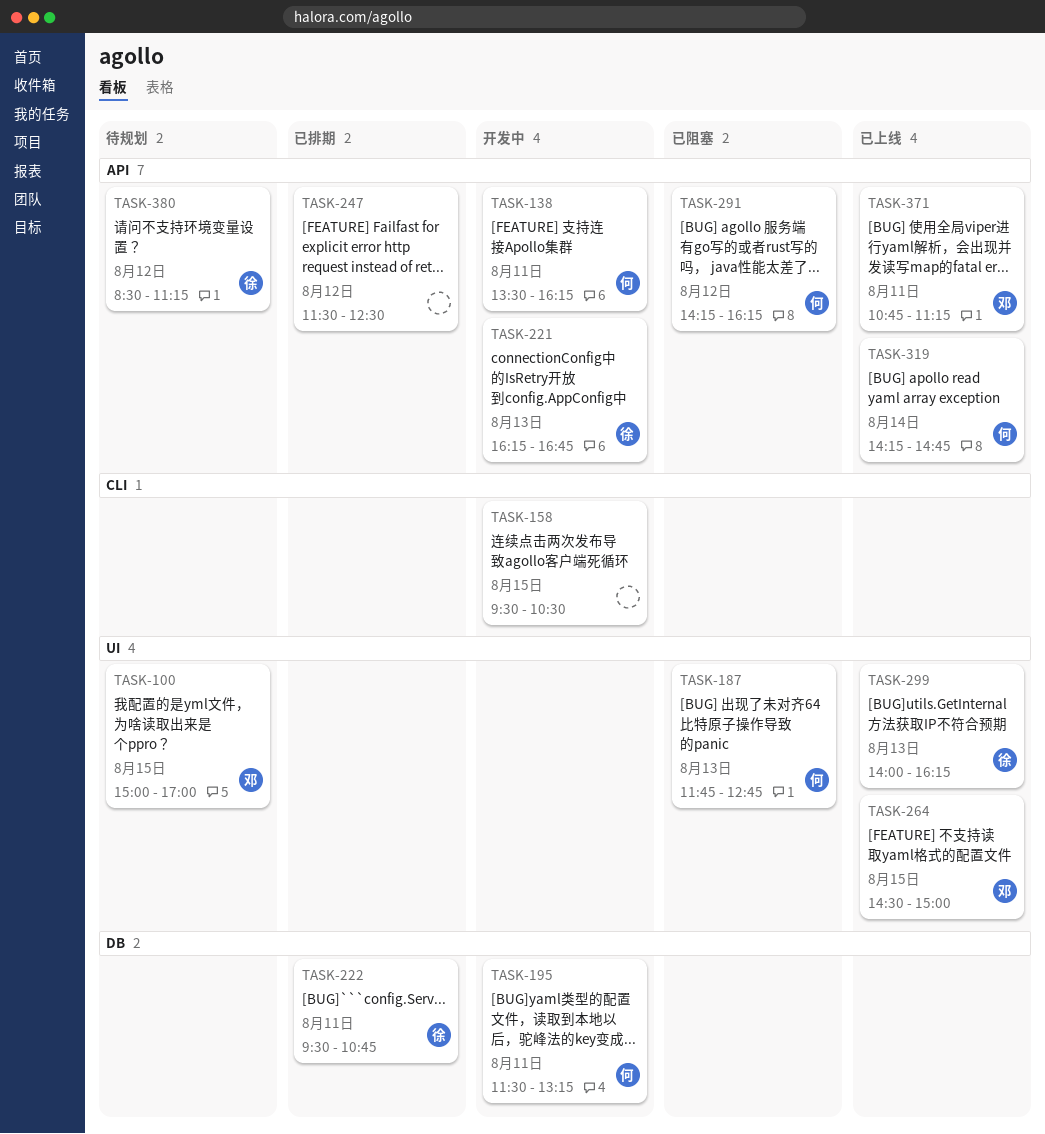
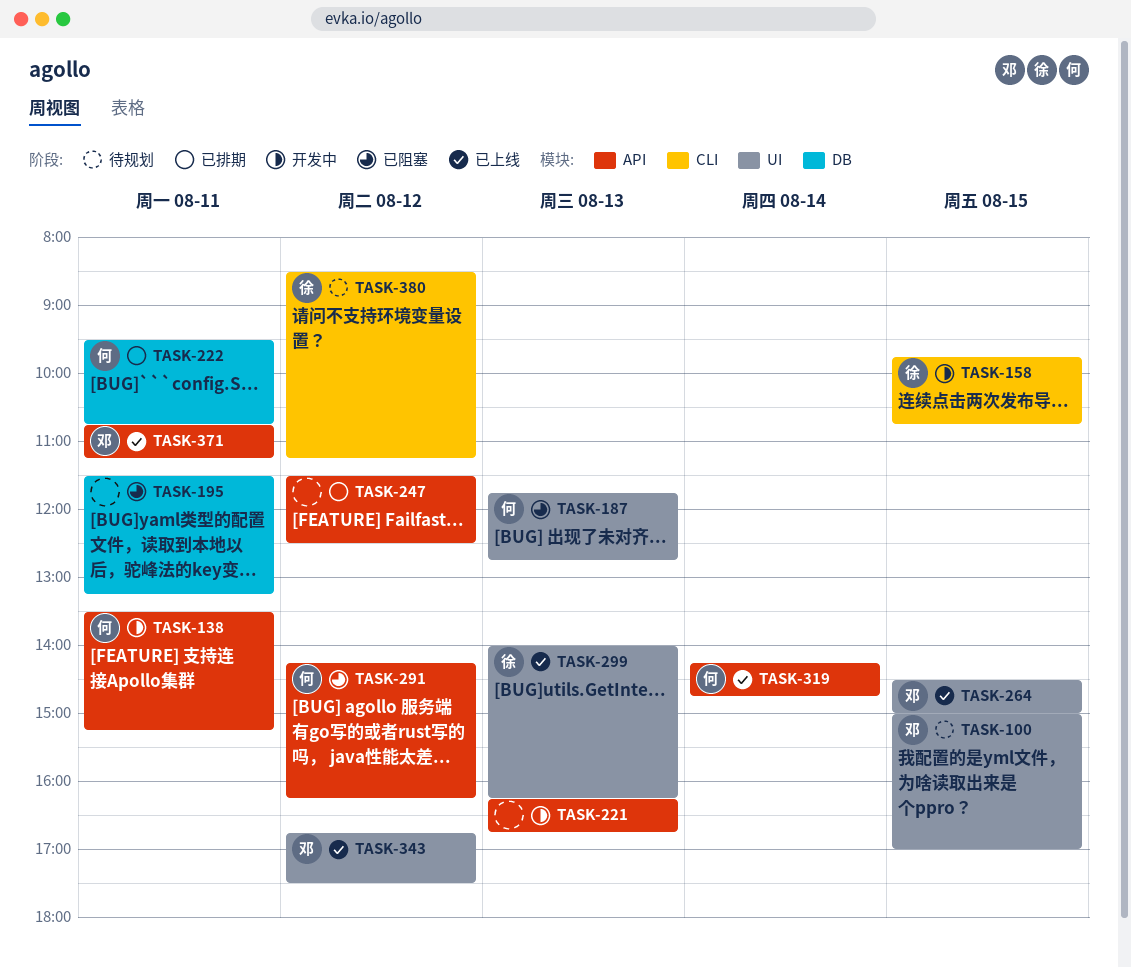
TASK-138, ends: 16:15 -> 15:15
TASK-158, owner: none -> 徐
TASK-158, begins: 09:30 -> 09:45
TASK-158, ends: 10:30 -> 10:45
TASK-195, status: 开发中 -> 已阻塞
TASK-195, owner: 何 -> none
TASK-221, owner: 徐 -> none
TASK-222, owner: 徐 -> 何
TASK-343: none -> present
TASK-380, label: API -> CLI

